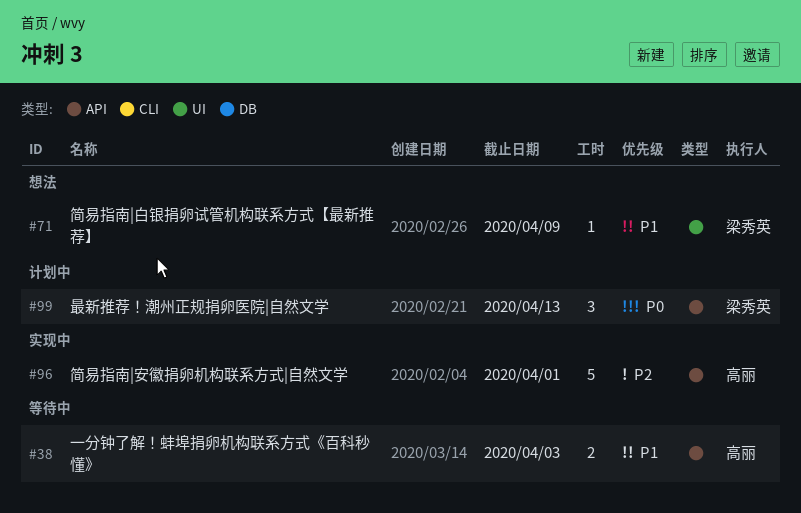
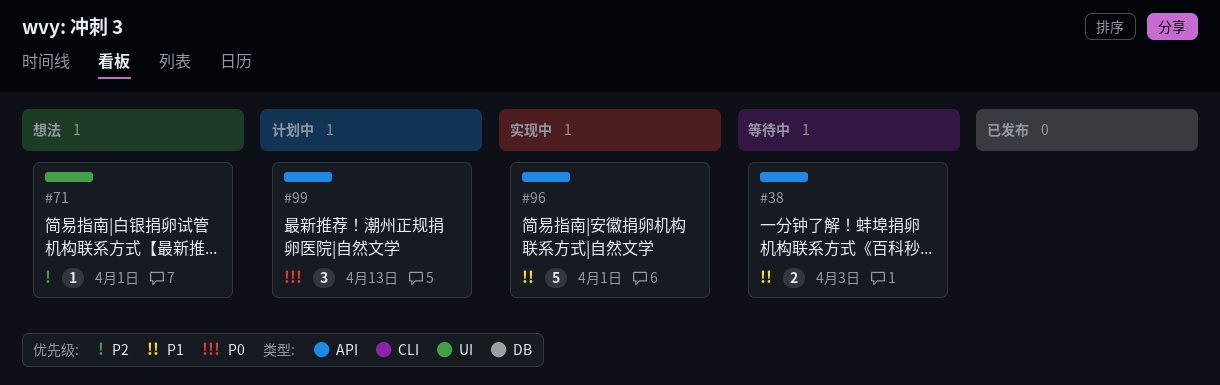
#71, priority: P1 -> P2
#71, due: Apr 9 -> Apr 1
#96, priority: P2 -> P1

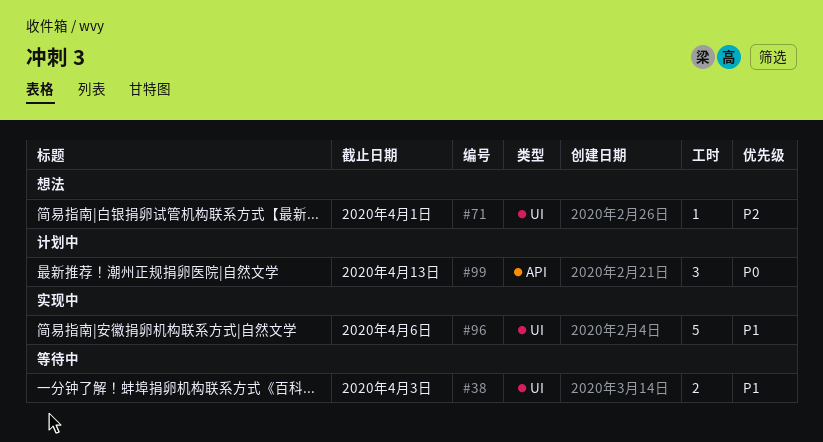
#38, label: API -> UI
#96, label: API -> UI
#96, due: Apr 1 -> Apr 6

